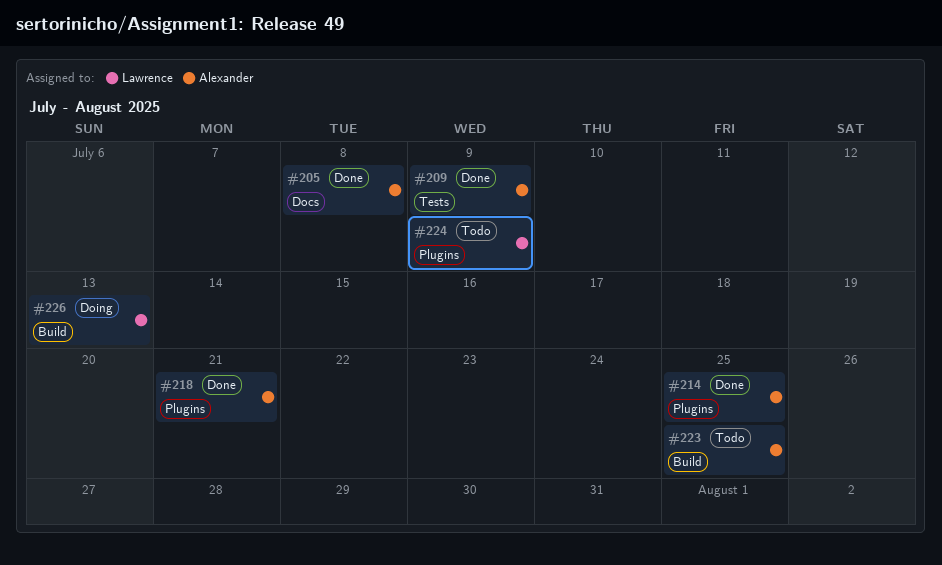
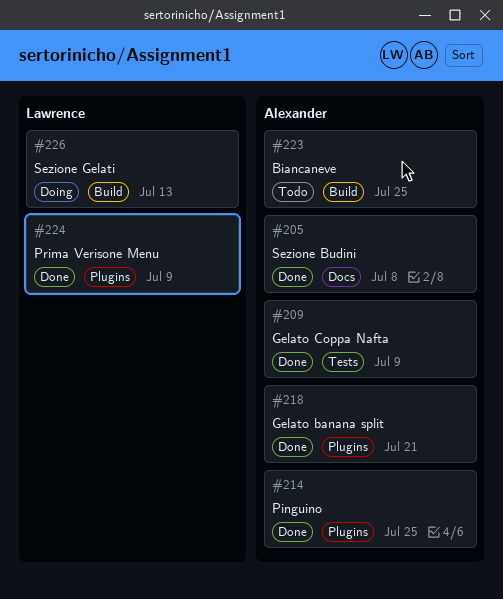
#224, status: Todo -> Done

